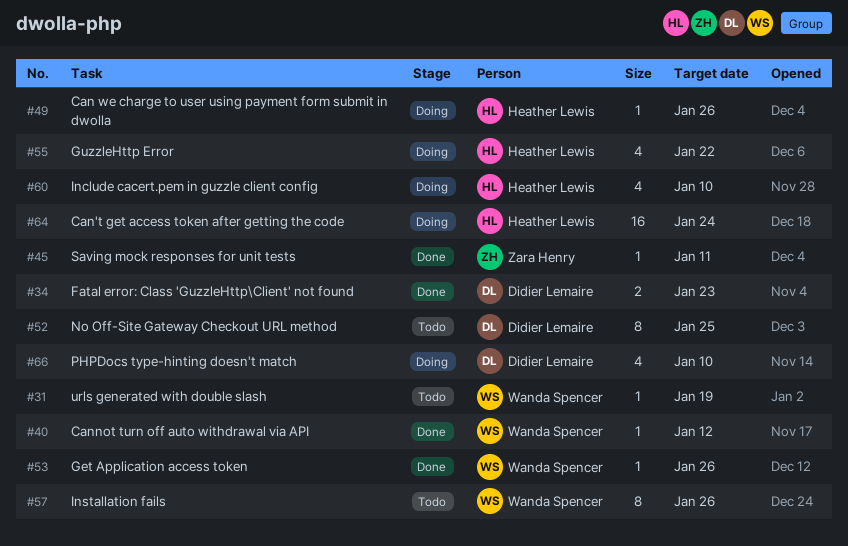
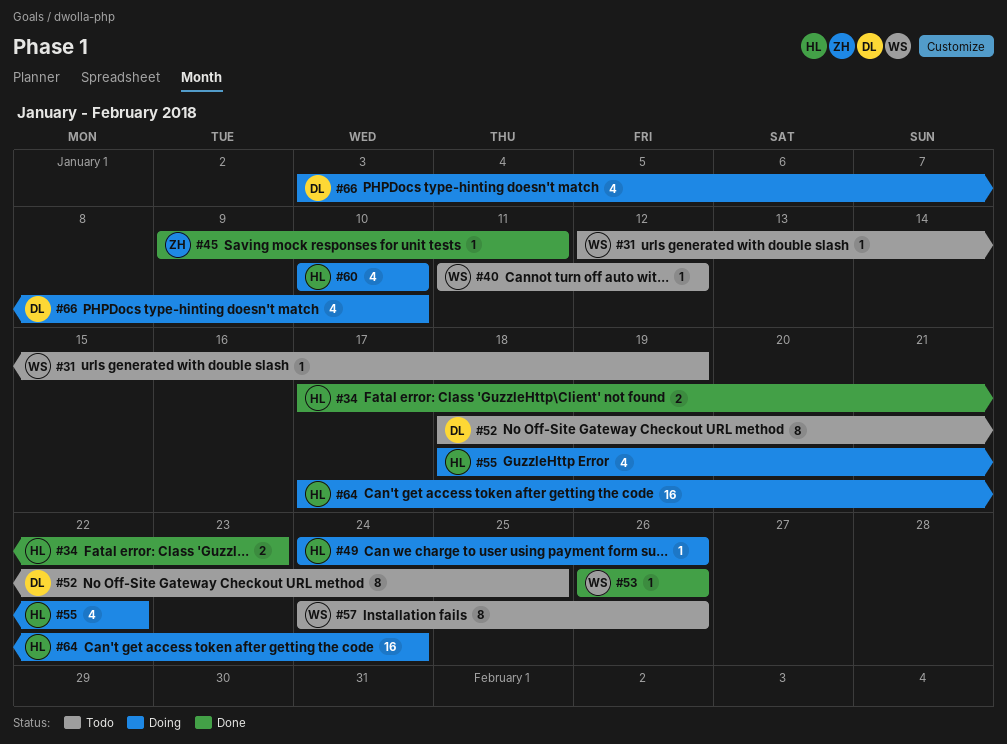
#34, owner: Didier Lemaire -> Heather Lewis
#40, status: Done -> Todo

